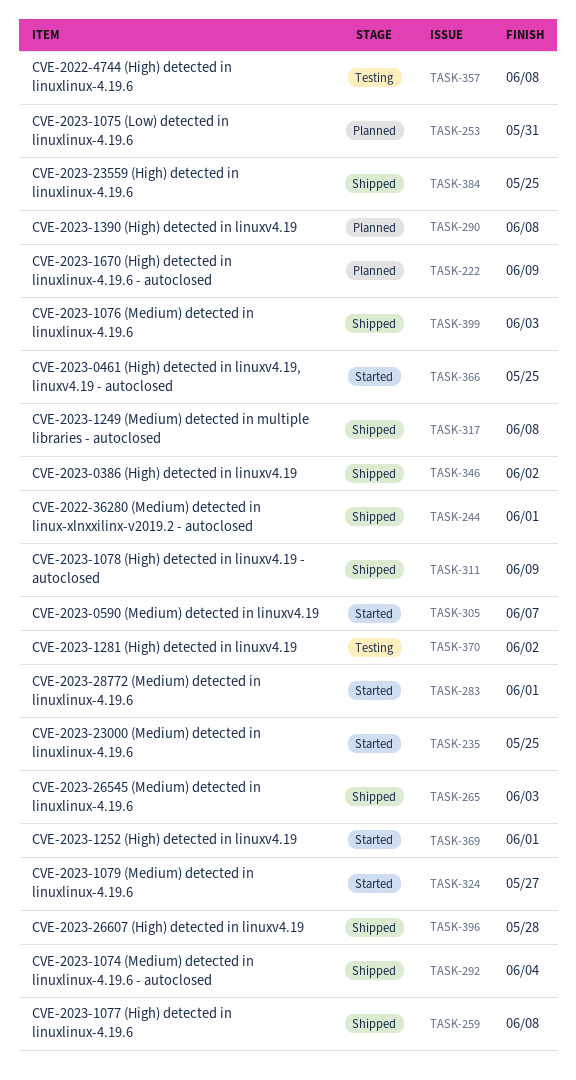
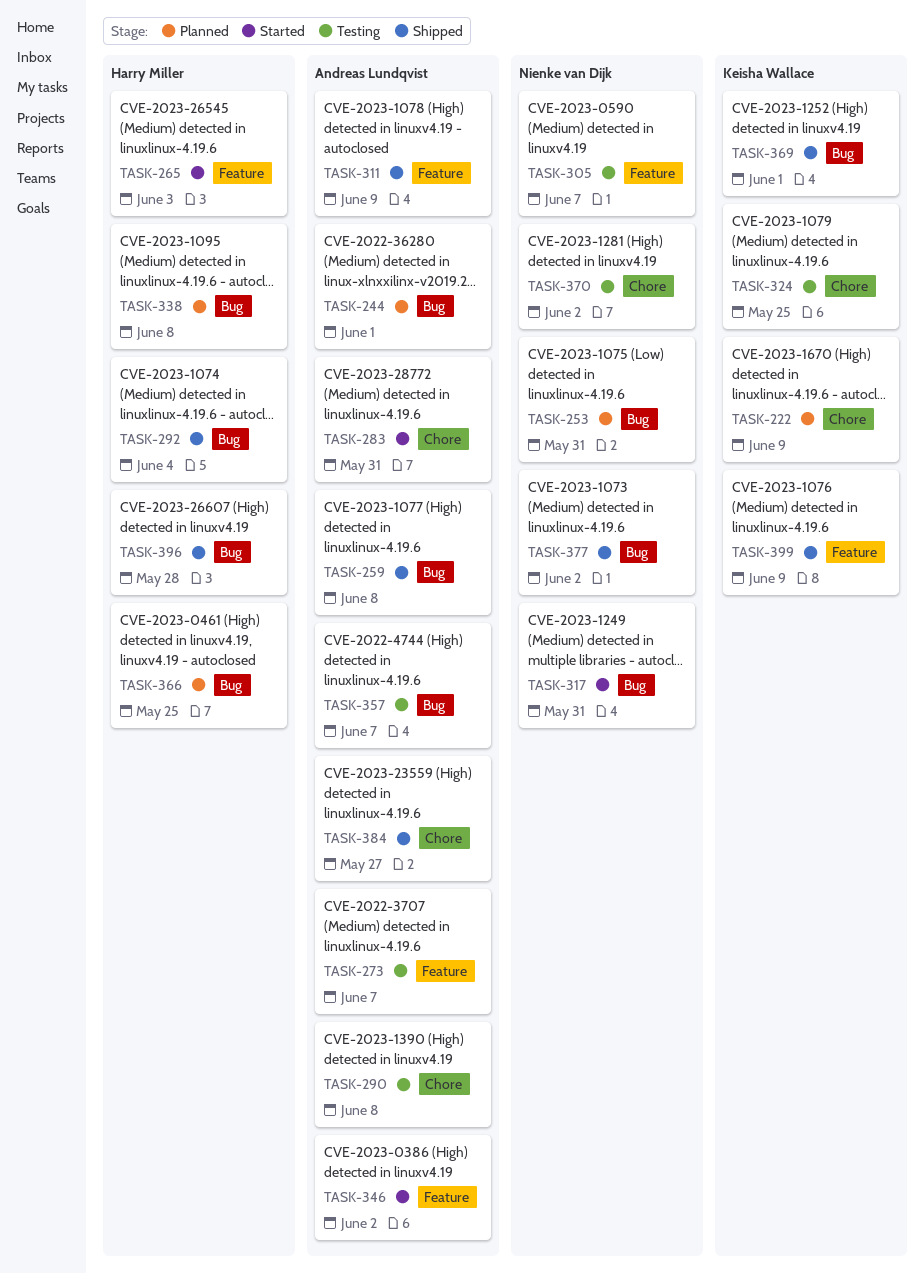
TASK-235: present -> none
TASK-244, status: Shipped -> Planned
TASK-265, status: Shipped -> Started
TASK-273: none -> present
TASK-283, due: Jun 1 -> May 31
TASK-290, status: Planned -> Testing
TASK-305, status: Started -> Testing
TASK-317, status: Shipped -> Started
TASK-317, due: Jun 8 -> May 31
TASK-324, status: Started -> Testing
TASK-324, due: May 27 -> May 25
TASK-338: none -> present
TASK-346, status: Shipped -> Started
TASK-357, due: Jun 8 -> Jun 7
TASK-366, status: Started -> Planned
TASK-369, status: Started -> Shipped
TASK-377: none -> present
TASK-384, due: May 25 -> May 27
TASK-399, due: Jun 3 -> Jun 9

